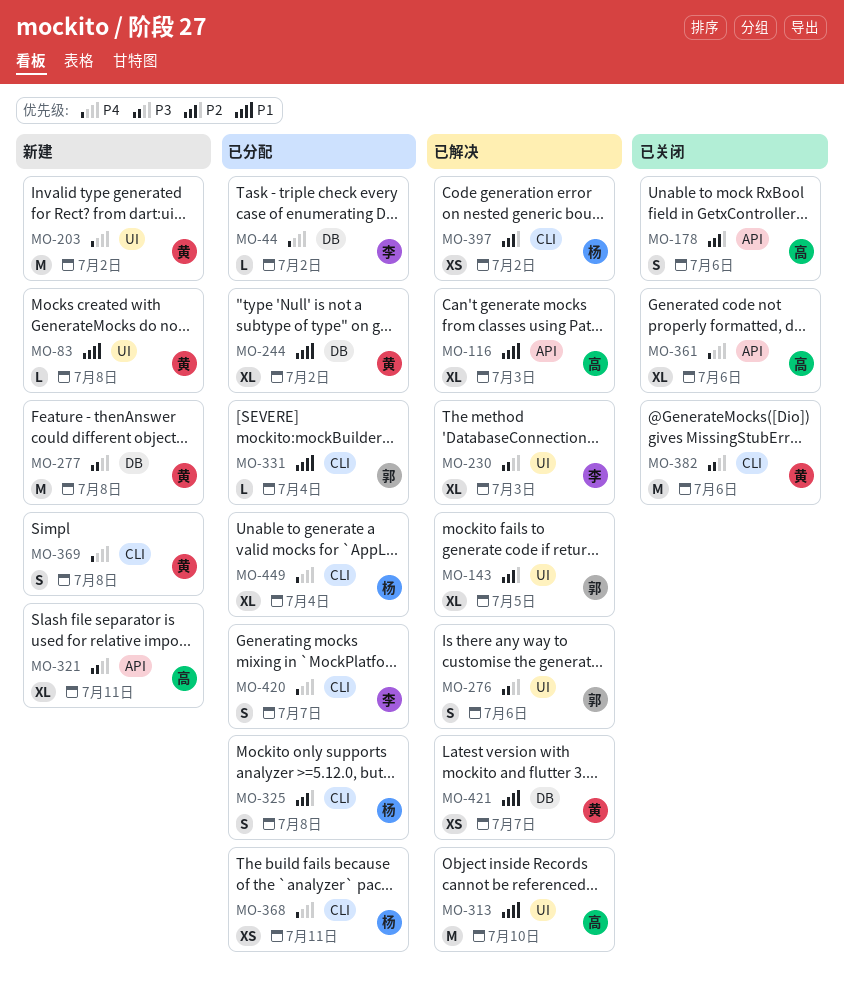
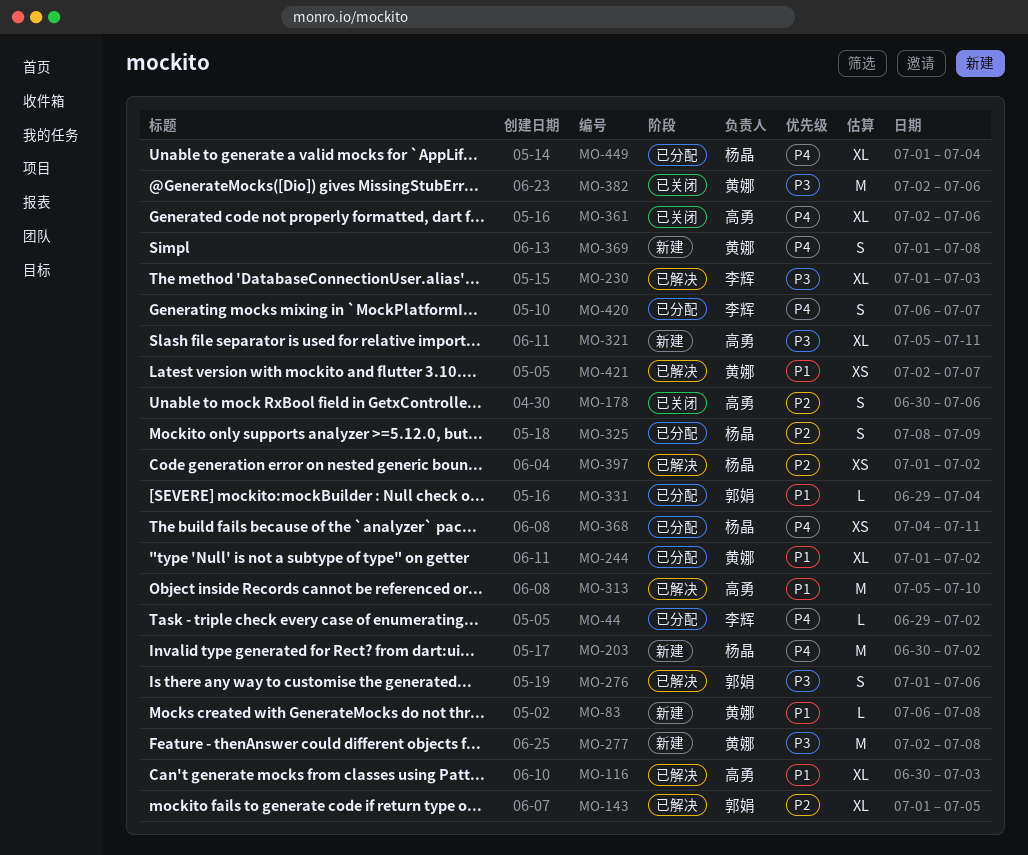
MO-203, owner: 黄娜 -> 杨晶
MO-325, due: Jul 8 -> Jul 9

